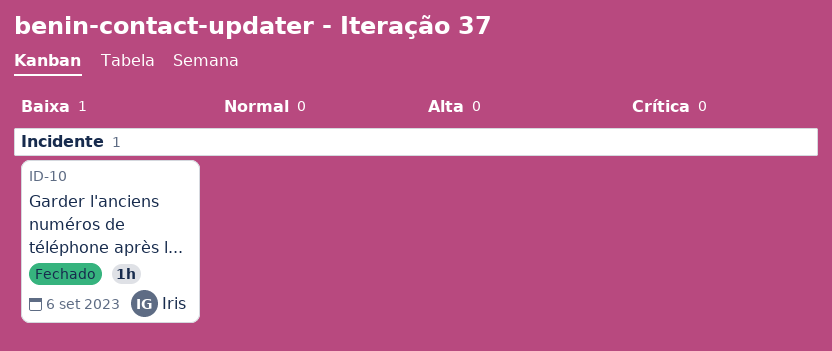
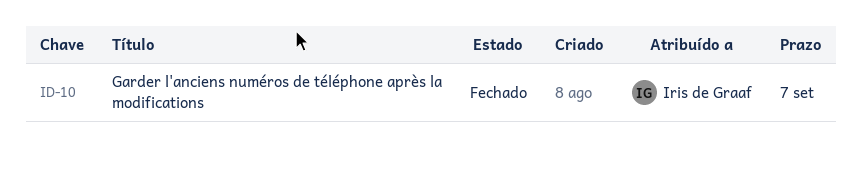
ID-10, due: Sep 6 -> Sep 7

